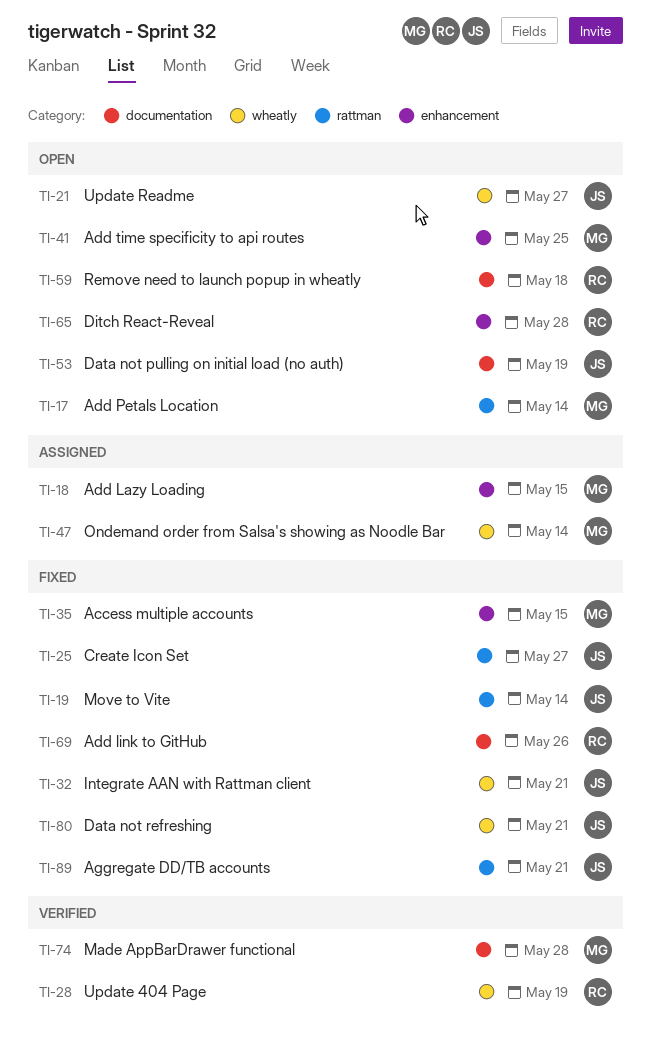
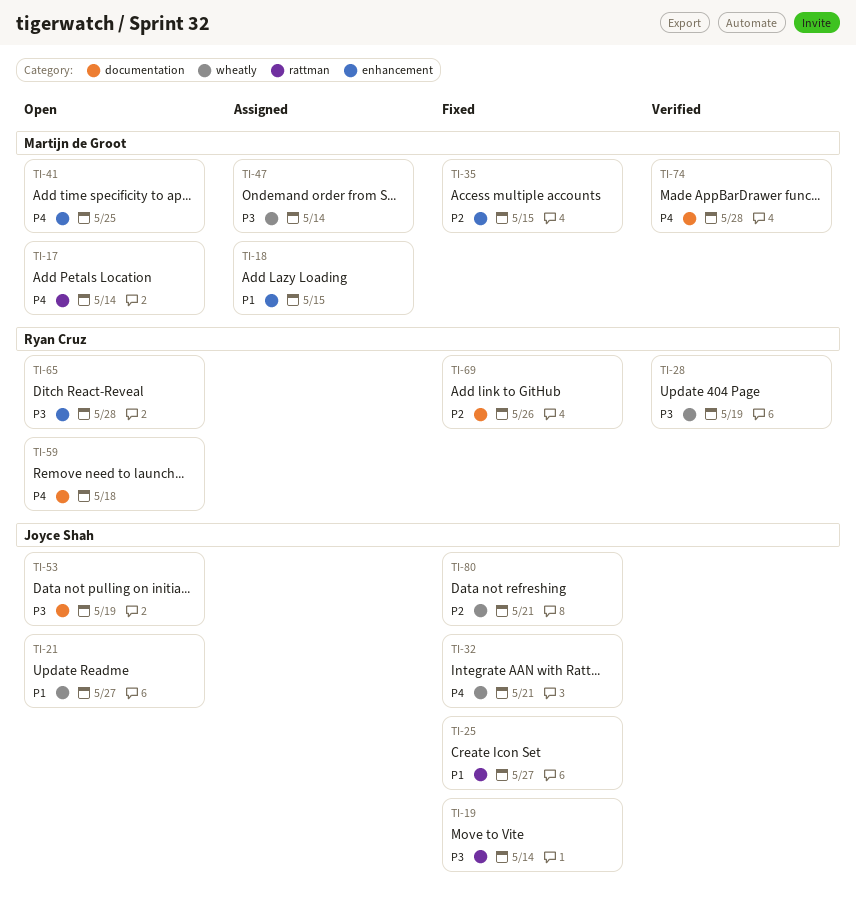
TI-89: present -> none

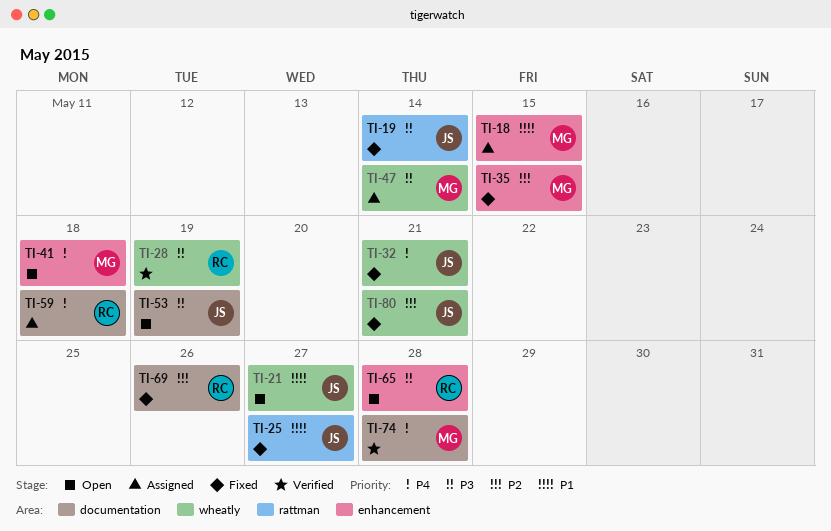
TI-17: present -> none
TI-41, due: May 25 -> May 18
TI-59, status: Open -> Assigned

